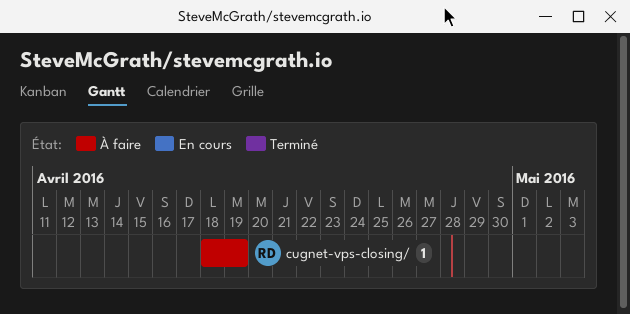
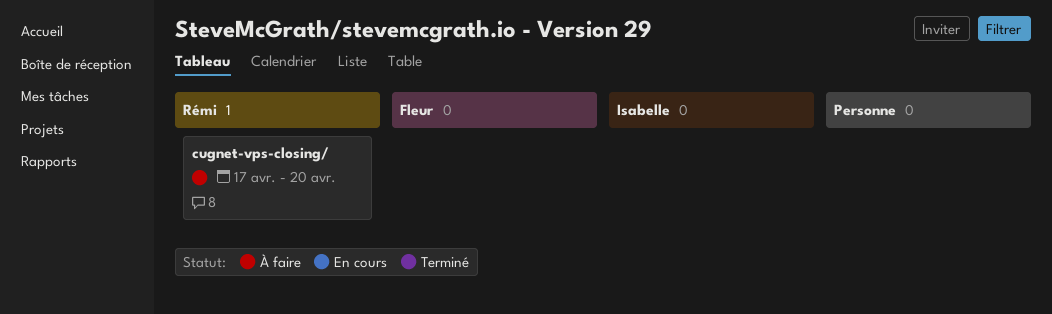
cugnet-vps-closing/, start: Apr 18 -> Apr 17
cugnet-vps-closing/, due: Apr 19 -> Apr 20

